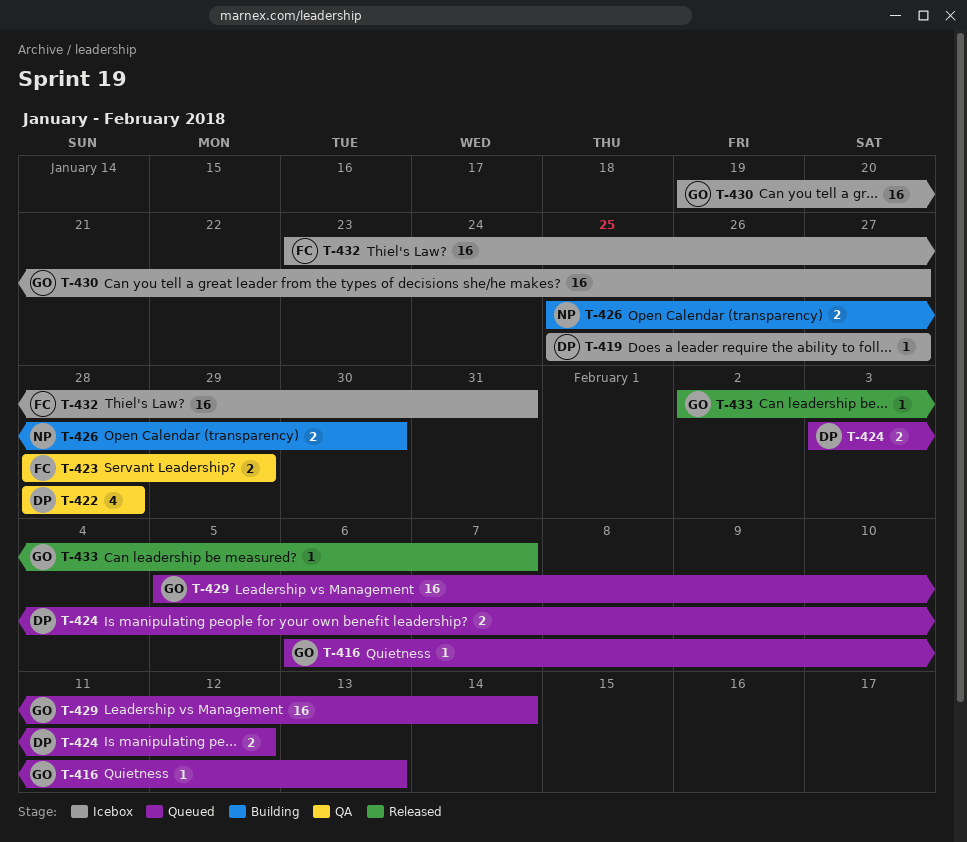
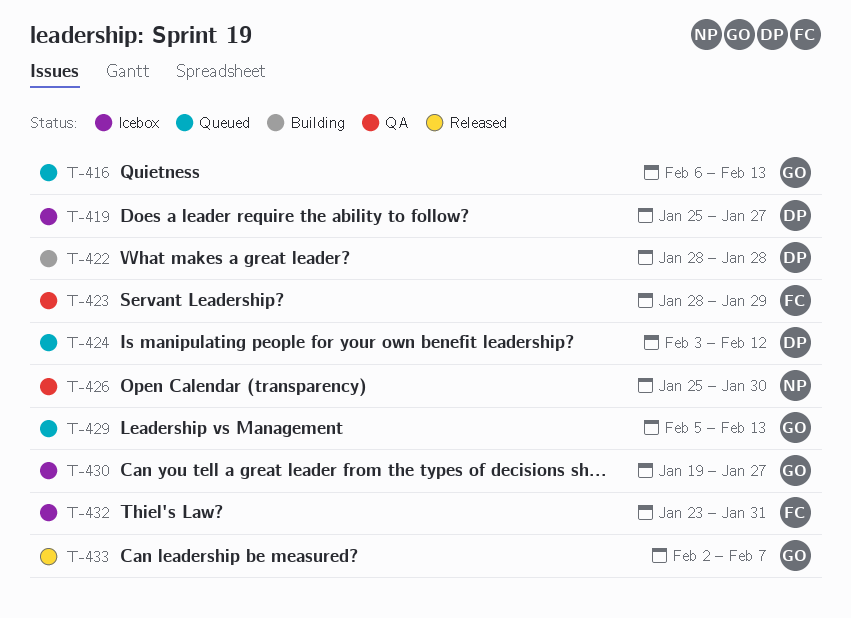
T-422, status: QA -> Building
T-426, status: Building -> QA
T-429, due: Feb 14 -> Feb 13

